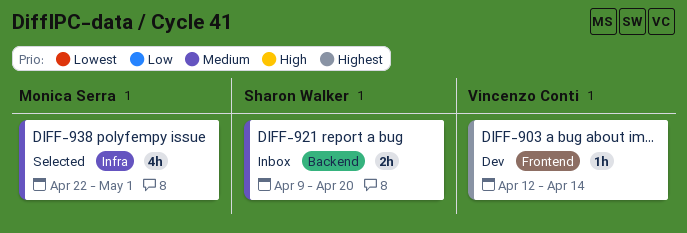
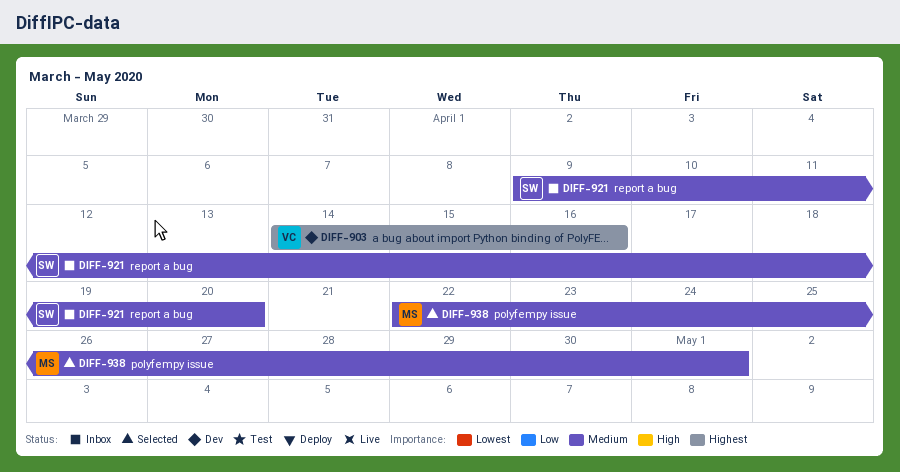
DIFF-903, start: Apr 12 -> Apr 14
DIFF-903, due: Apr 14 -> Apr 16

